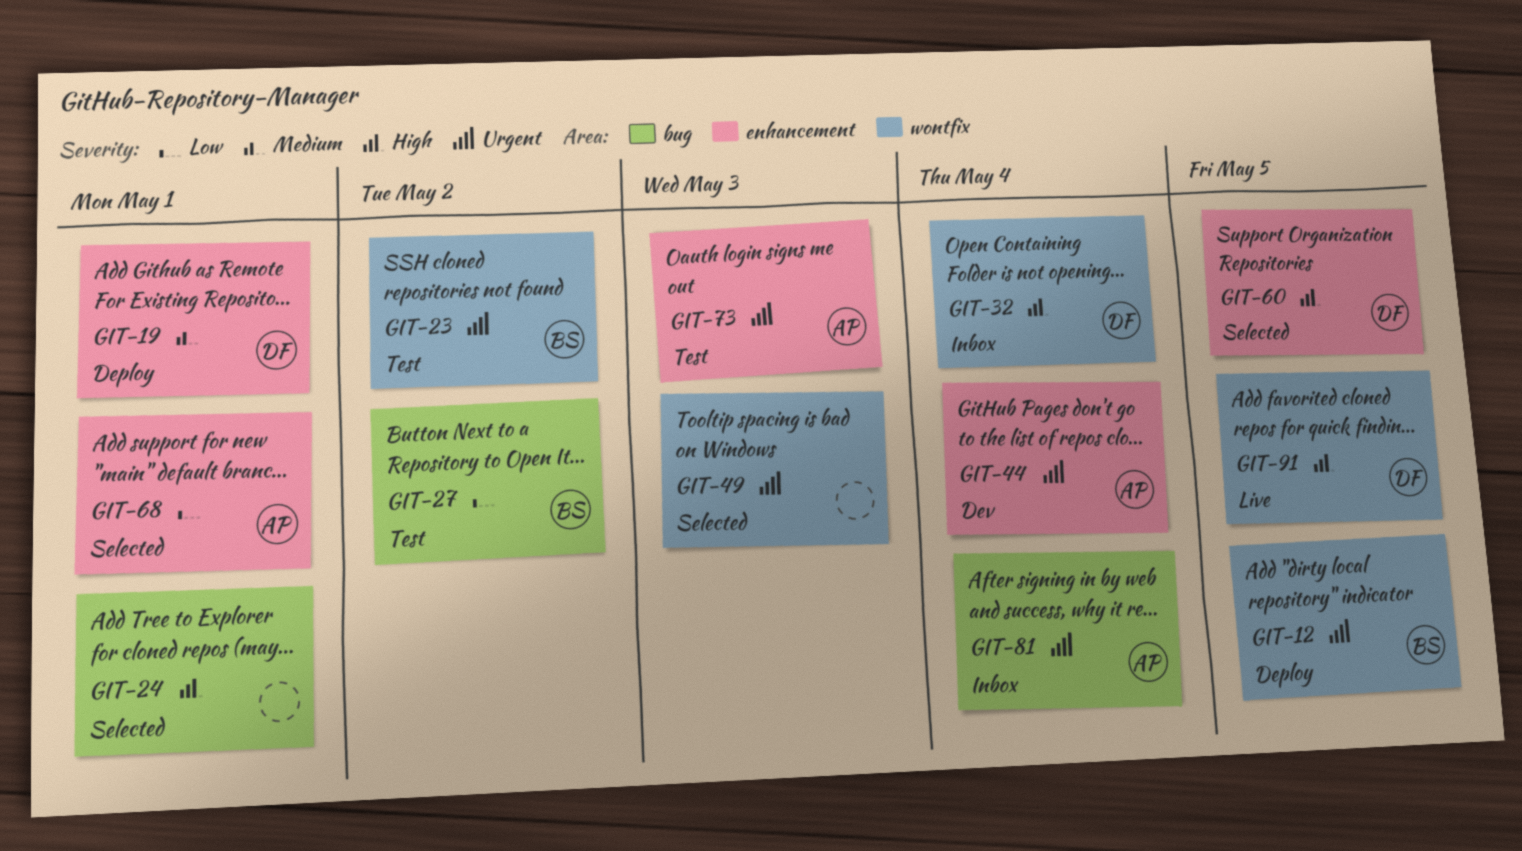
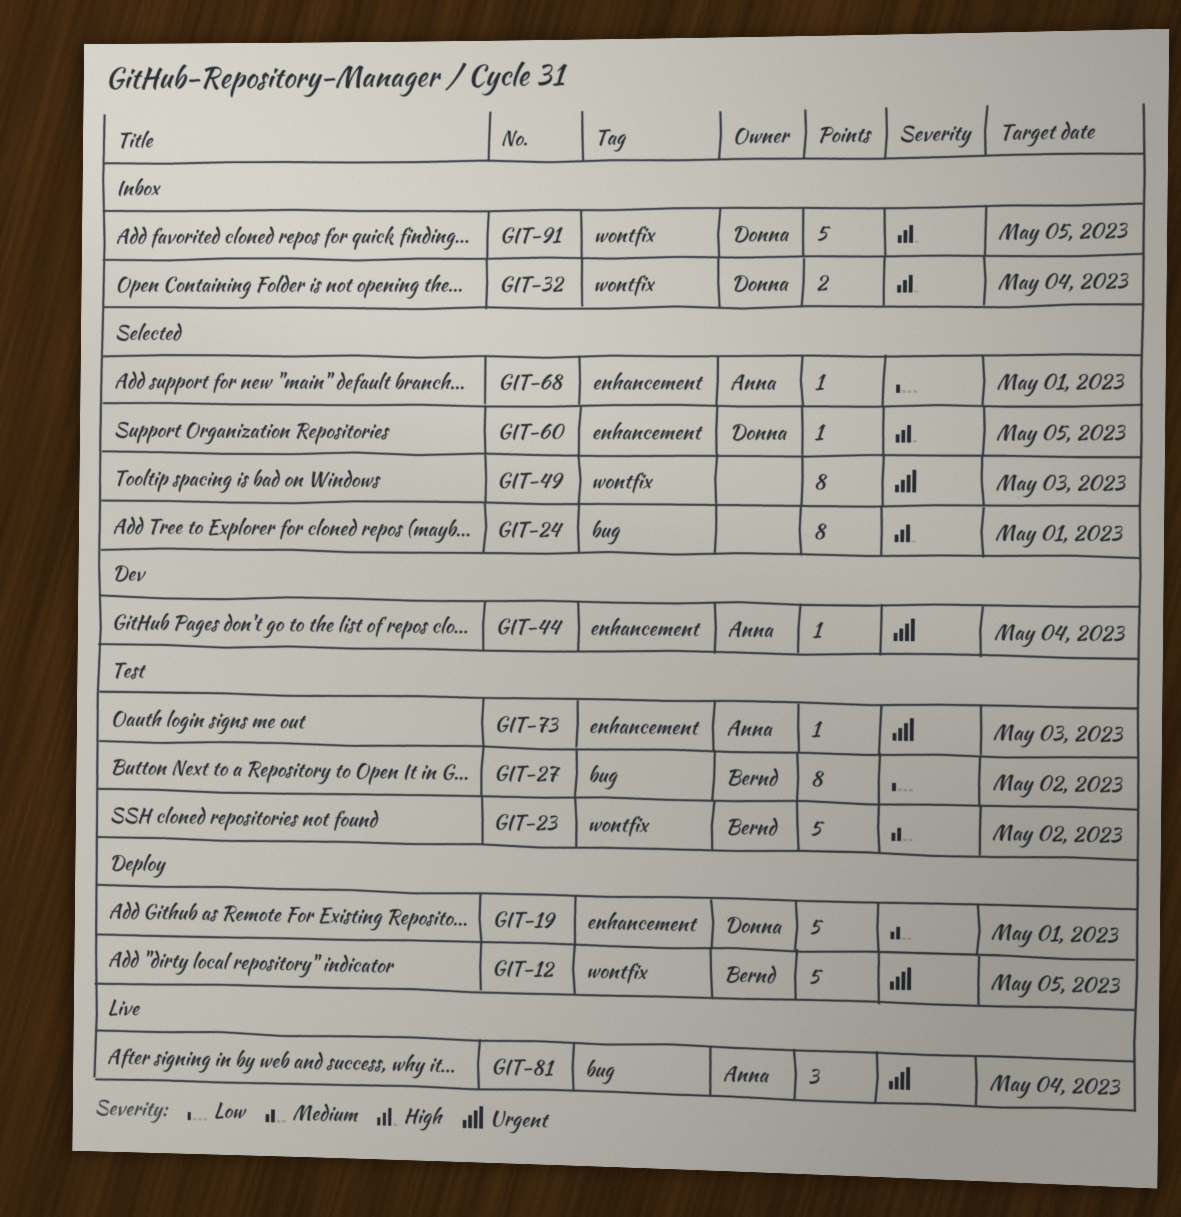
GIT-23, priority: Urgent -> Medium
GIT-81, status: Inbox -> Live
GIT-91, status: Live -> Inbox

